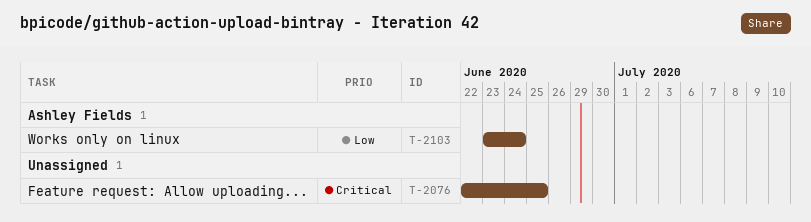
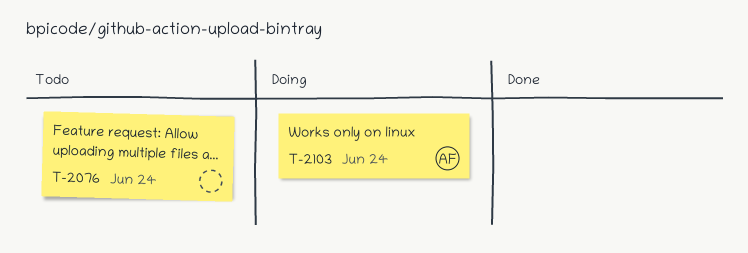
T-2076, due: Jun 25 -> Jun 24

